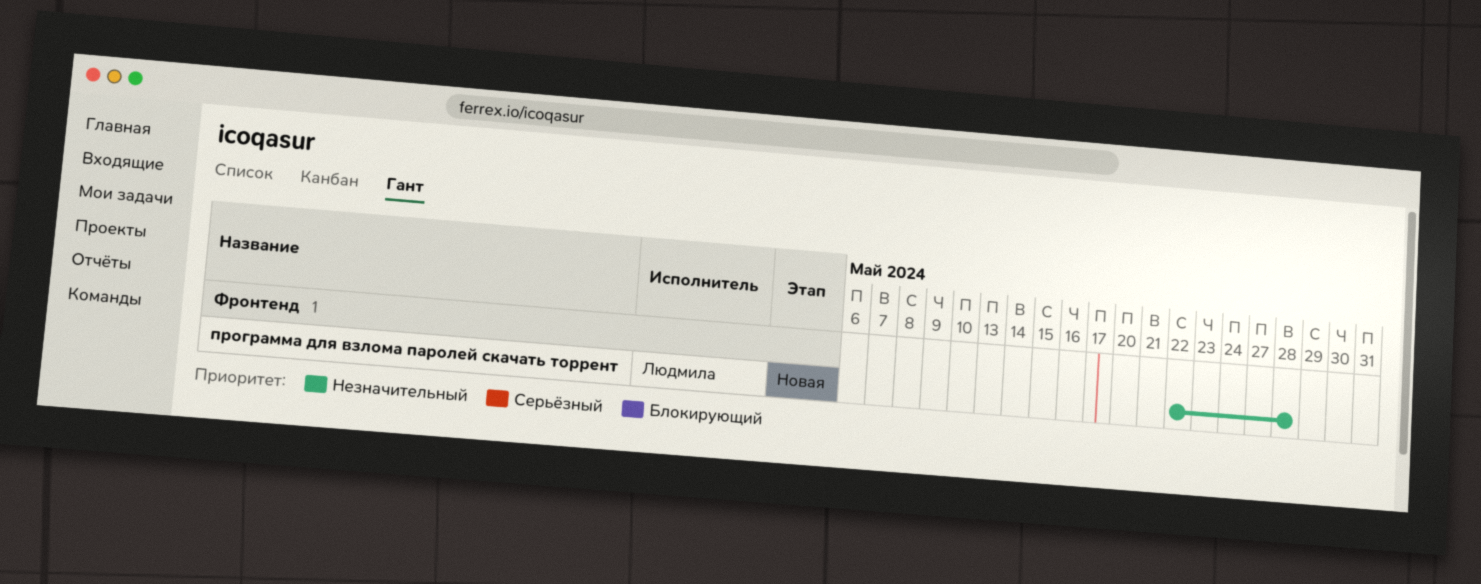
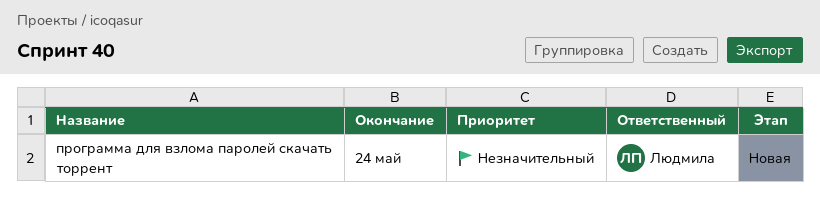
программа для взлома паролей скачать торрент, due: May 28 -> May 24

